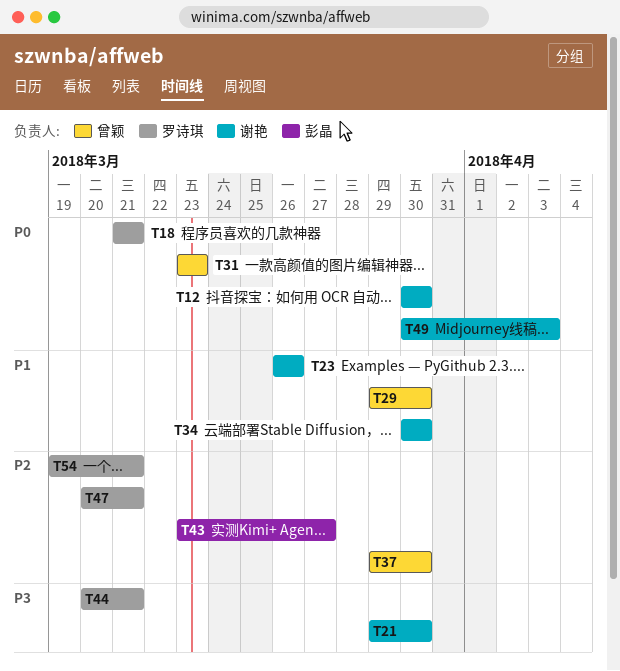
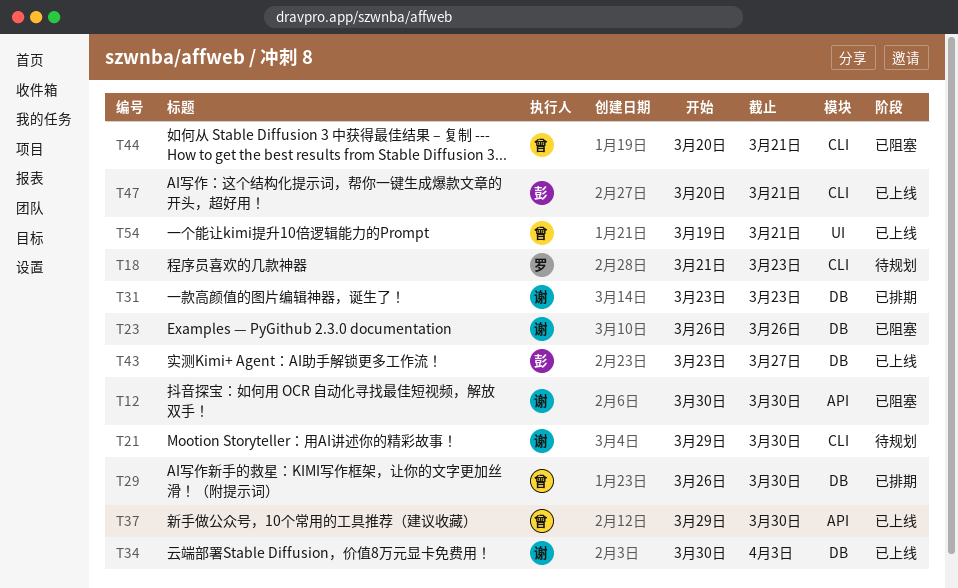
T18, due: Mar 21 -> Mar 23
T29, start: Mar 29 -> Mar 26
T31, owner: 曾颖 -> 谢艳
T34, due: Mar 30 -> Apr 3
T44, owner: 罗诗琪 -> 曾颖
T47, owner: 罗诗琪 -> 彭晶
T49: present -> none
T54, owner: 罗诗琪 -> 曾颖

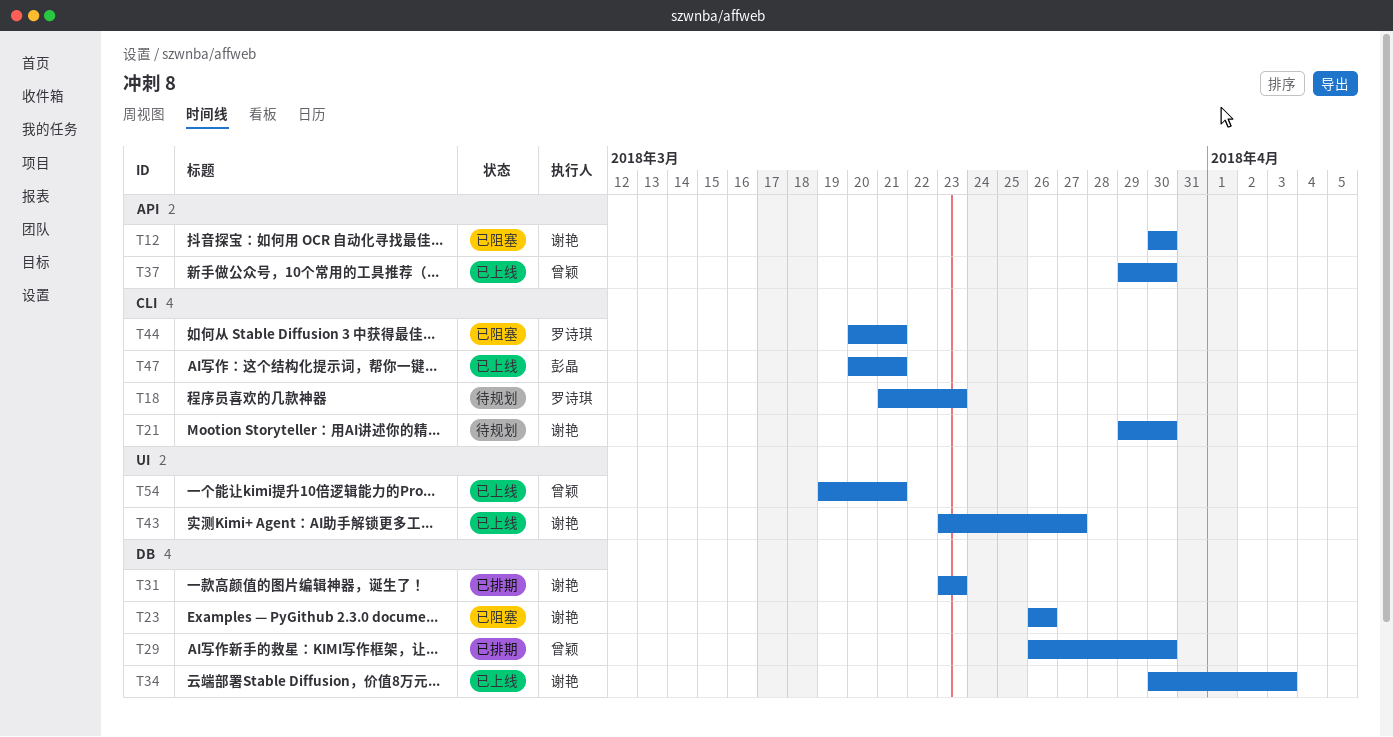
T43, owner: 彭晶 -> 谢艳
T43, label: DB -> UI
T44, owner: 曾颖 -> 罗诗琪

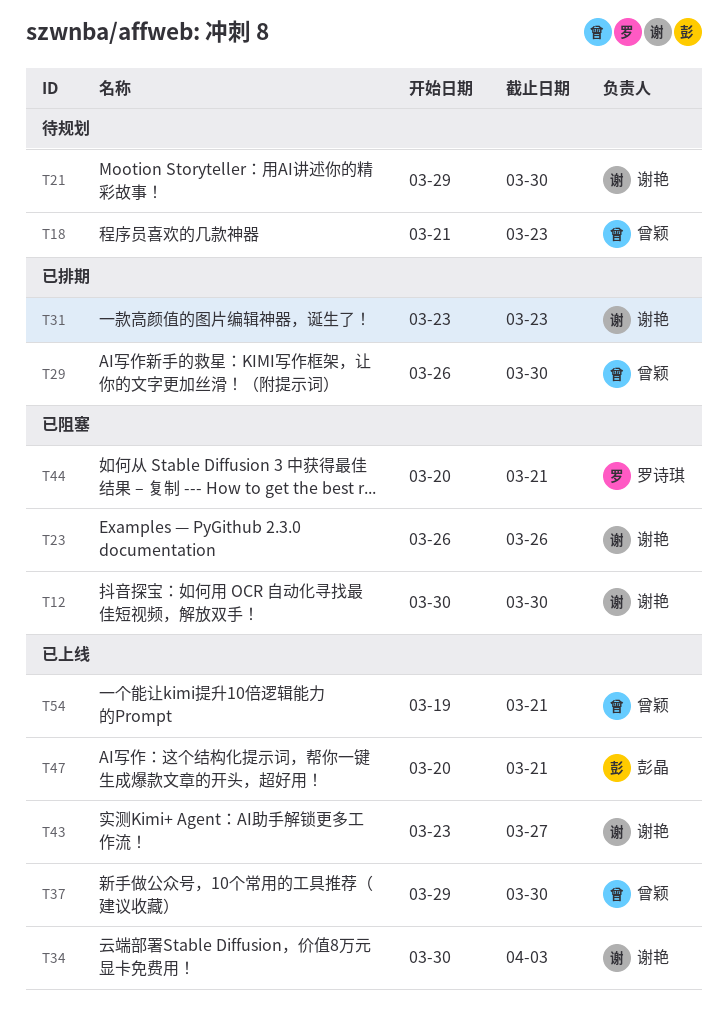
T18, owner: 罗诗琪 -> 曾颖

